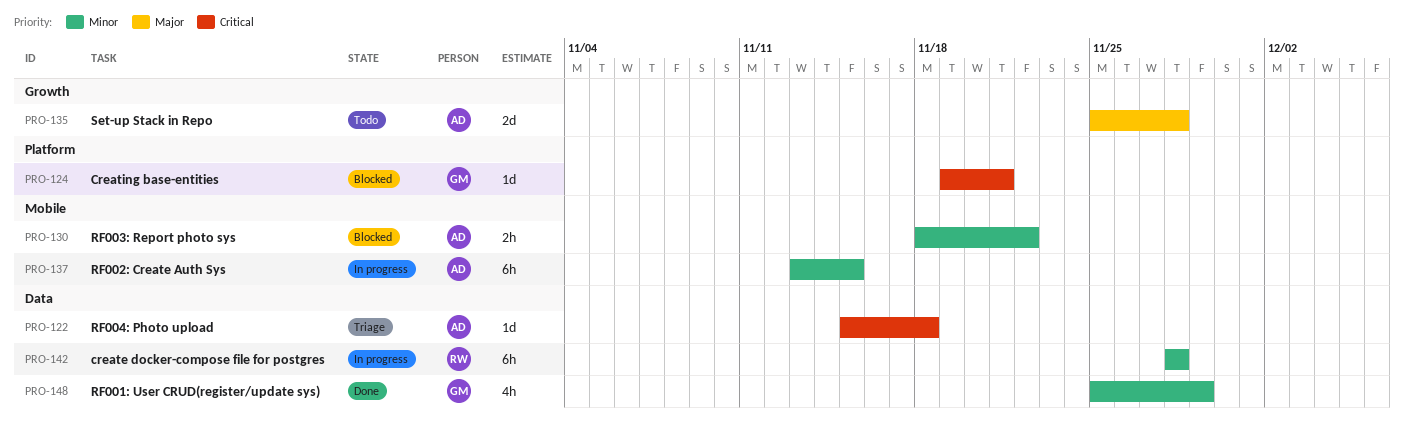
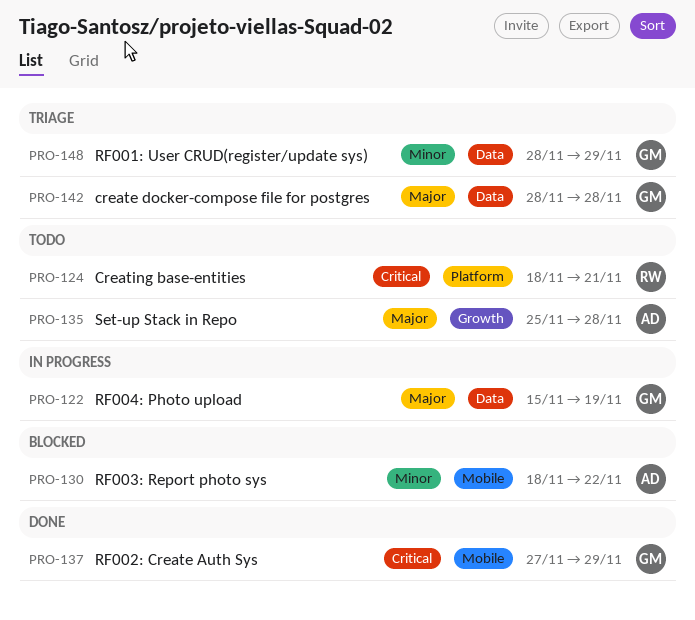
PRO-122, status: Triage -> In progress
PRO-122, owner: AD -> GM
PRO-122, priority: Critical -> Major
PRO-122, due: Nov 18 -> Nov 19
PRO-124, status: Blocked -> Todo
PRO-124, owner: GM -> RW
PRO-124, start: Nov 19 -> Nov 18
PRO-137, status: In progress -> Done
PRO-137, owner: AD -> GM
PRO-137, priority: Minor -> Critical
PRO-137, start: Nov 13 -> Nov 27
PRO-137, due: Nov 15 -> Nov 29
PRO-142, status: In progress -> Triage
PRO-142, owner: RW -> GM
PRO-142, priority: Minor -> Major
PRO-148, status: Done -> Triage
PRO-148, start: Nov 25 -> Nov 28

